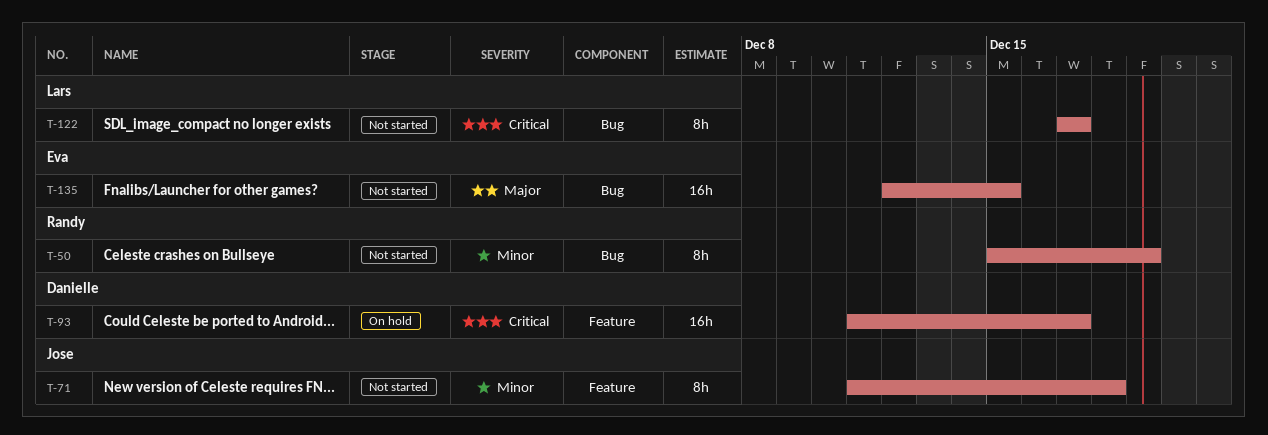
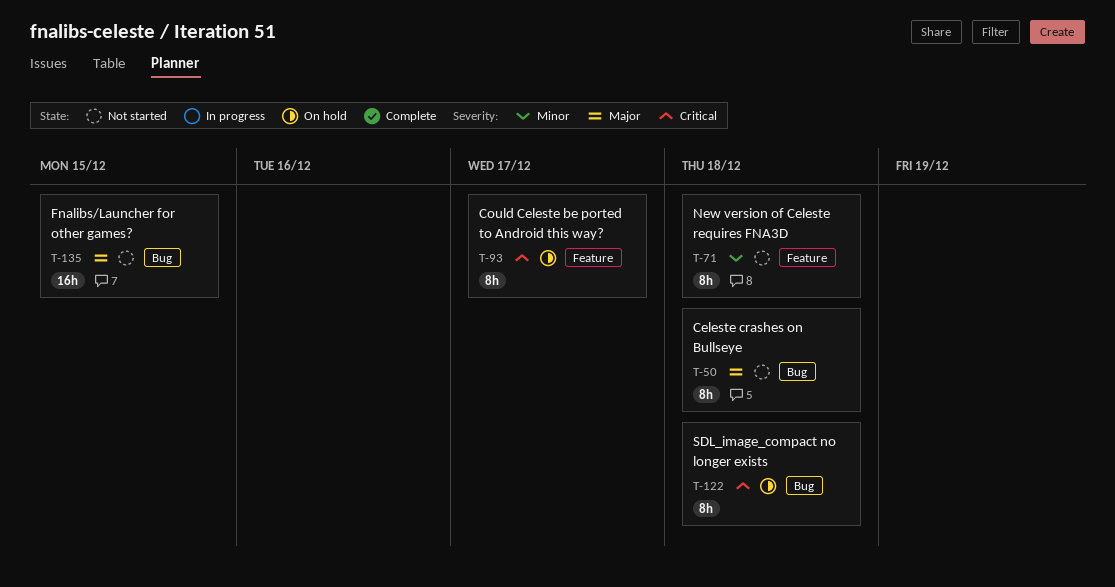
T-50, priority: Minor -> Major
T-50, due: Dec 19 -> Dec 18
T-93, estimate: 16h -> 8h
T-122, status: Not started -> On hold
T-122, due: Dec 17 -> Dec 18

